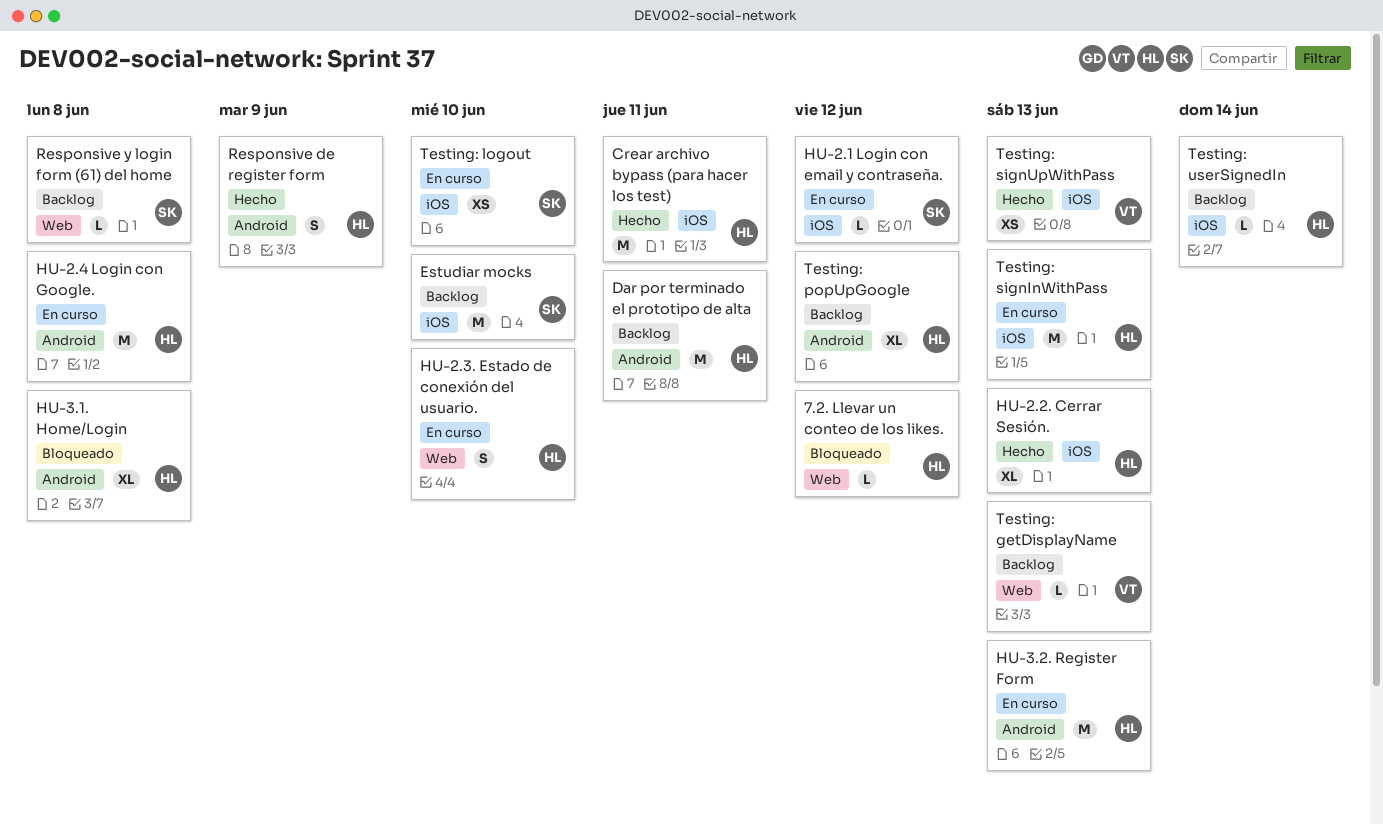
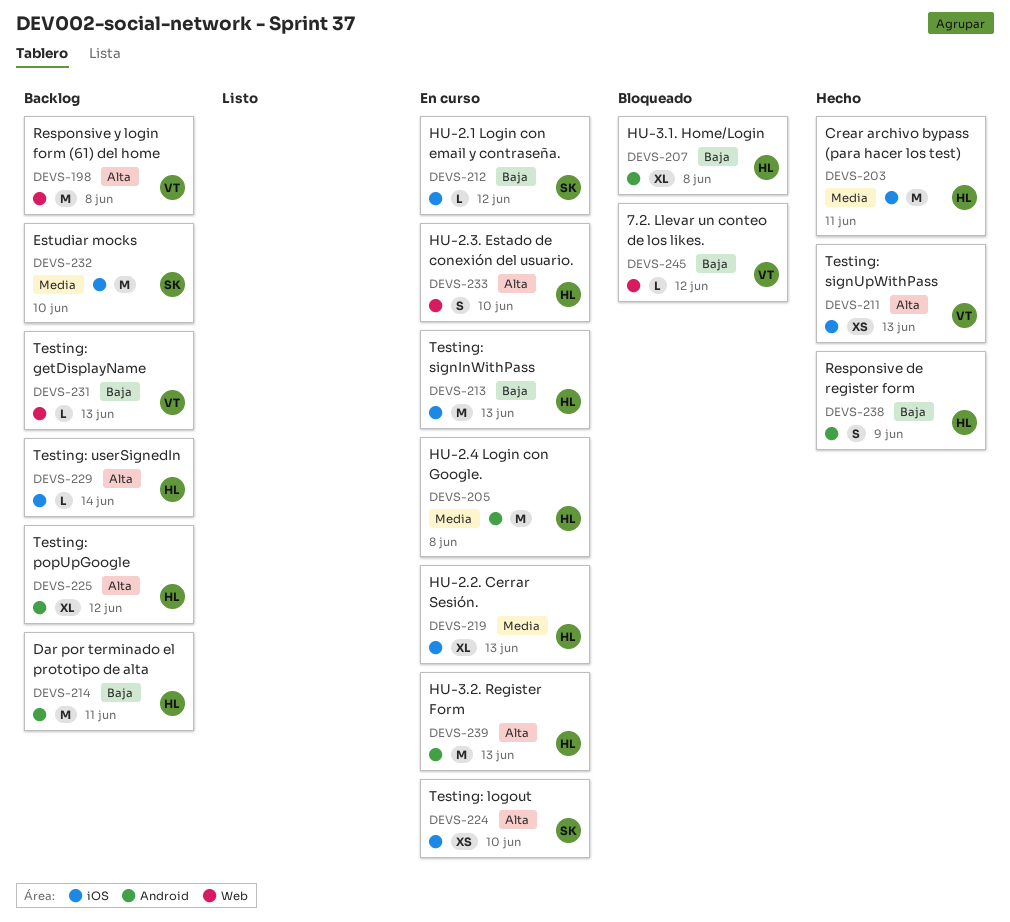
7.2. Llevar un conteo de los likes., owner: HL -> VT
HU-2.2. Cerrar Sesión., status: Hecho -> En curso
Responsive y login form (61) del home, owner: SK -> VT
Responsive y login form (61) del home, estimate: L -> M

